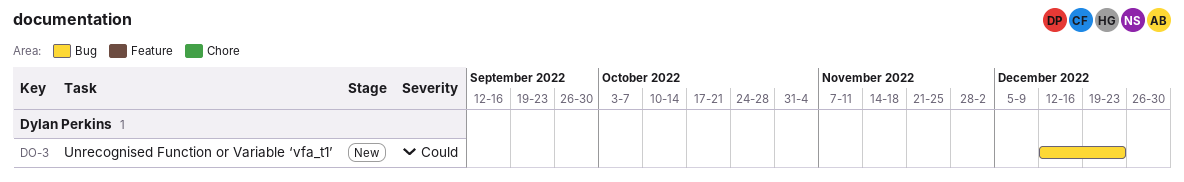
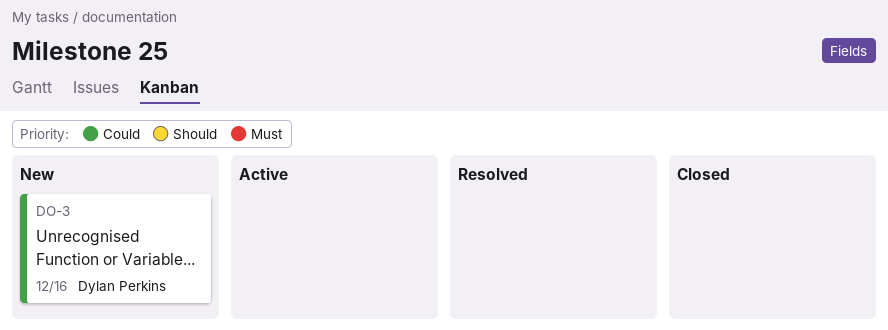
DO-3, due: Dec 23 -> Dec 16

